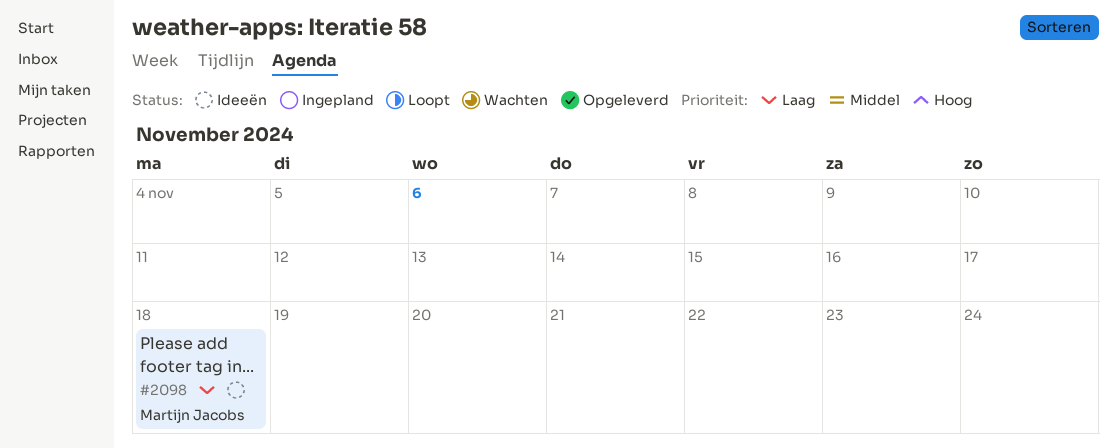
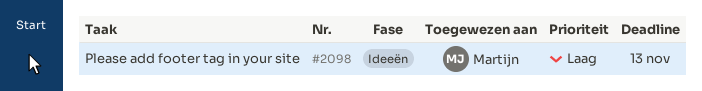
#2098, due: Nov 18 -> Nov 13

